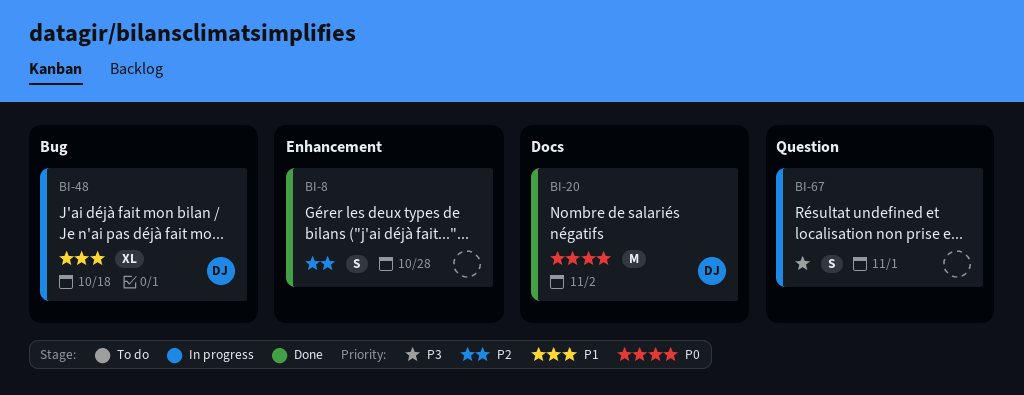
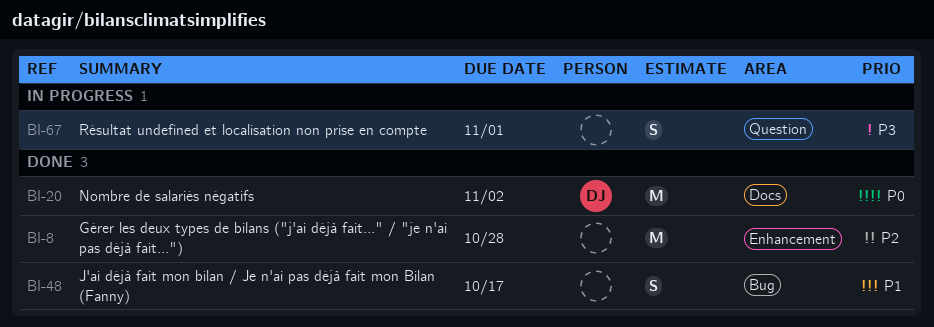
BI-8, estimate: S -> M
BI-48, status: In progress -> Done
BI-48, owner: DJ -> none
BI-48, estimate: XL -> S
BI-48, due: Oct 18 -> Oct 17

